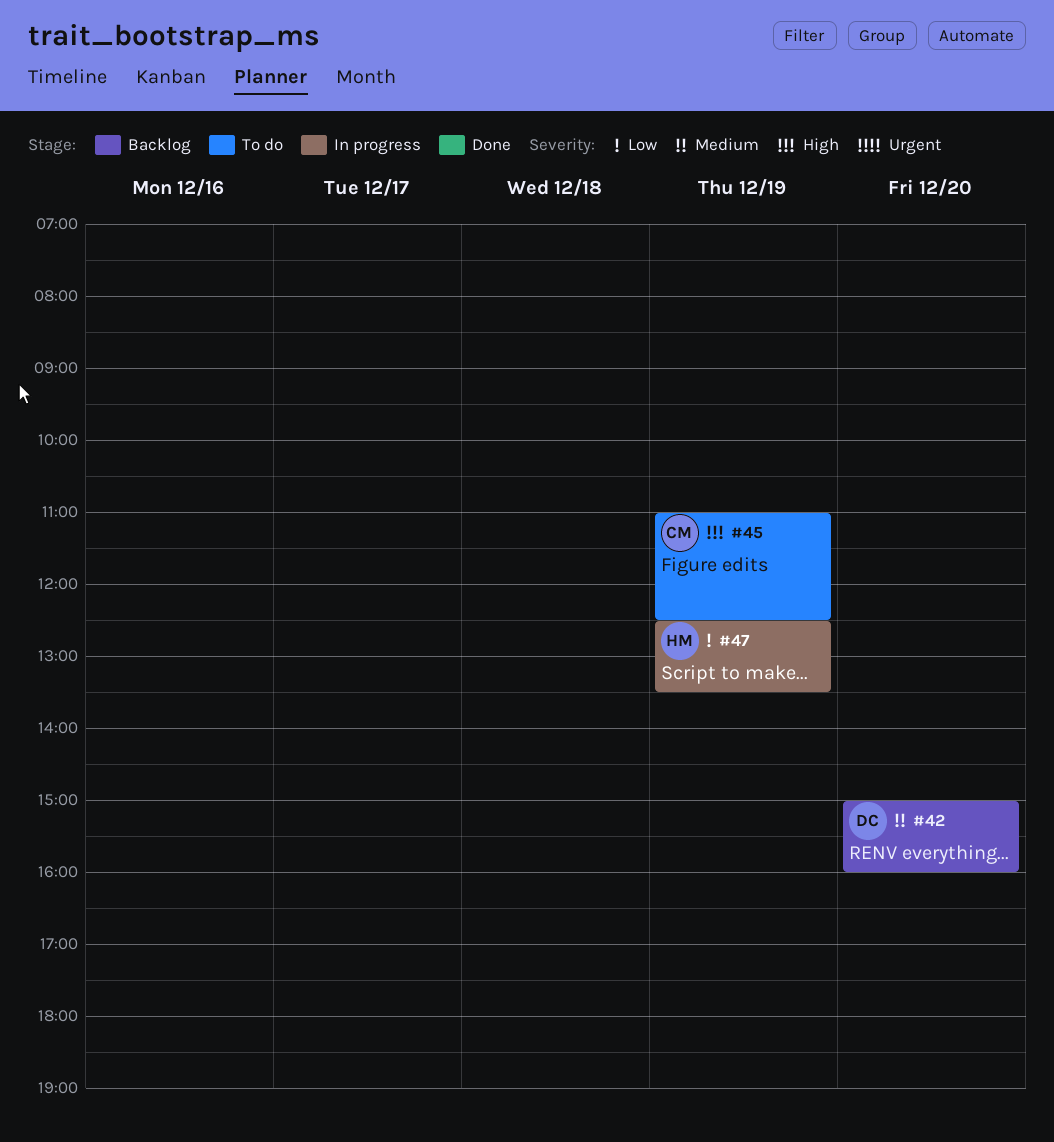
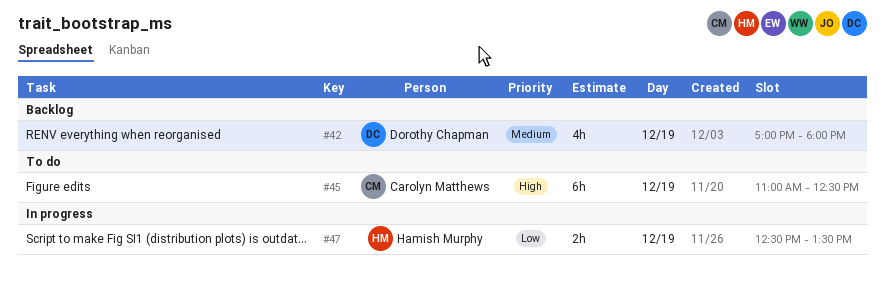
#42, day: Dec 20 -> Dec 19
#42, begins: 15:00 -> 17:00
#42, ends: 16:00 -> 18:00

